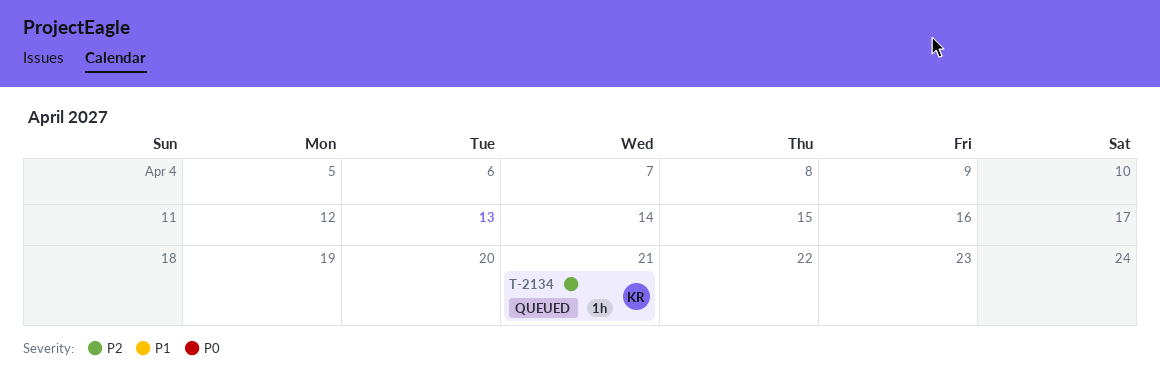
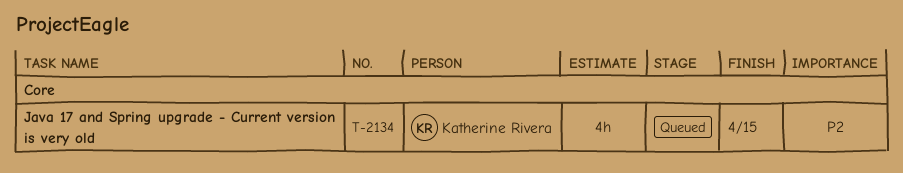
T-2134, estimate: 1h -> 4h
T-2134, due: Apr 21 -> Apr 15

